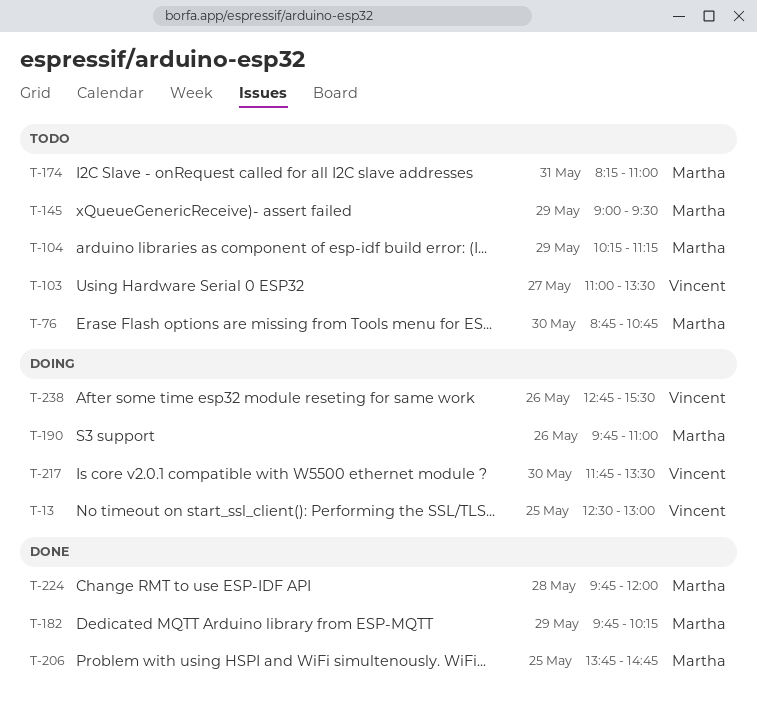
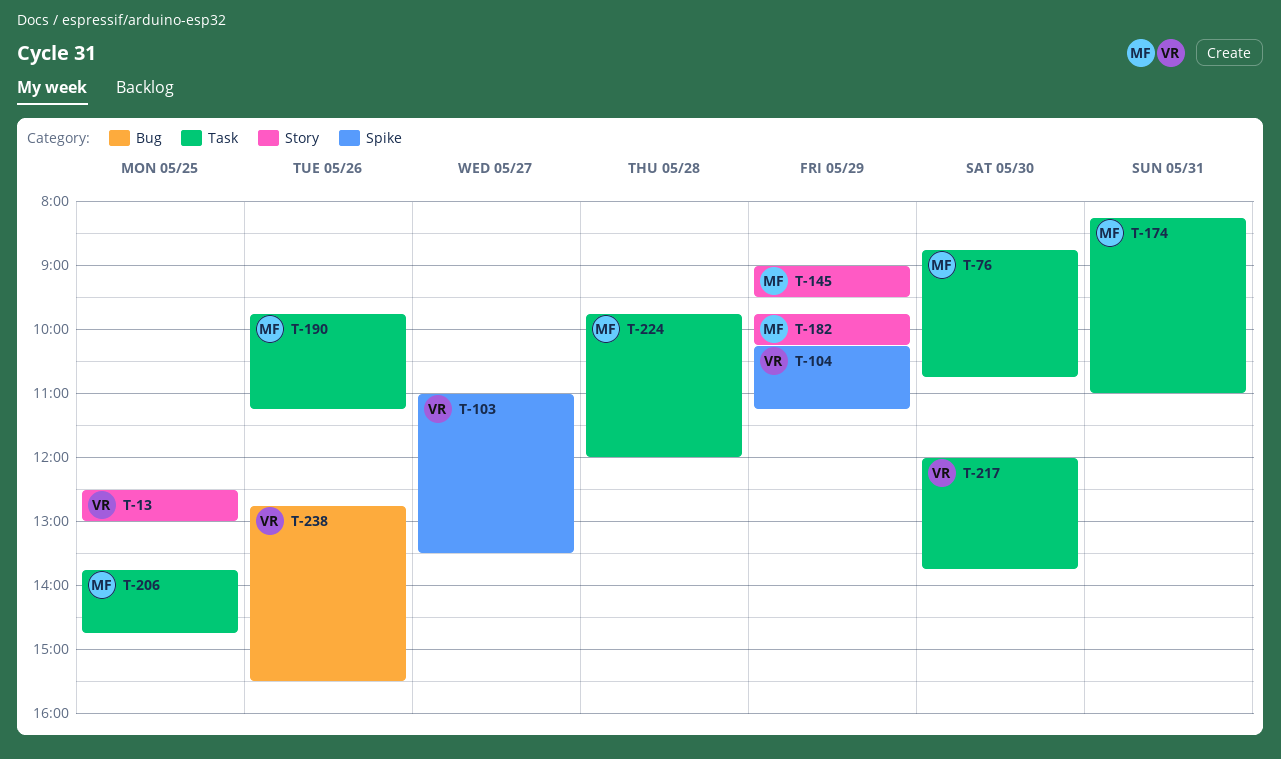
T-104, owner: Martha -> Vincent
T-190, ends: 11:00 -> 11:15
T-217, begins: 11:45 -> 12:00
T-217, ends: 13:30 -> 13:45

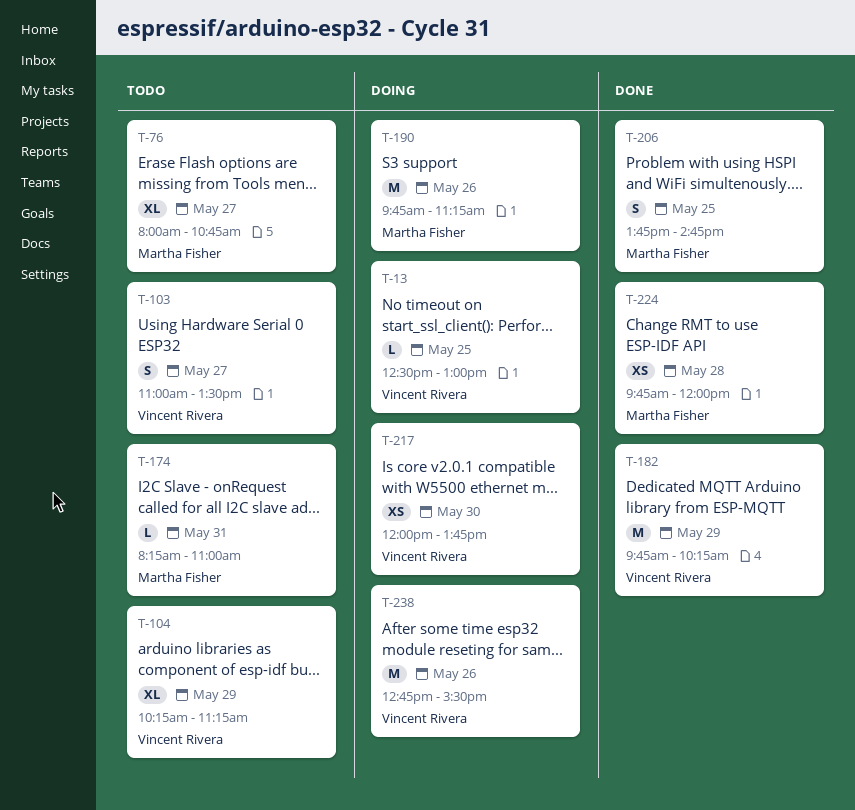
T-76, day: May 30 -> May 27
T-76, begins: 08:45 -> 08:00
T-145: present -> none
T-182, owner: Martha Fisher -> Vincent Rivera

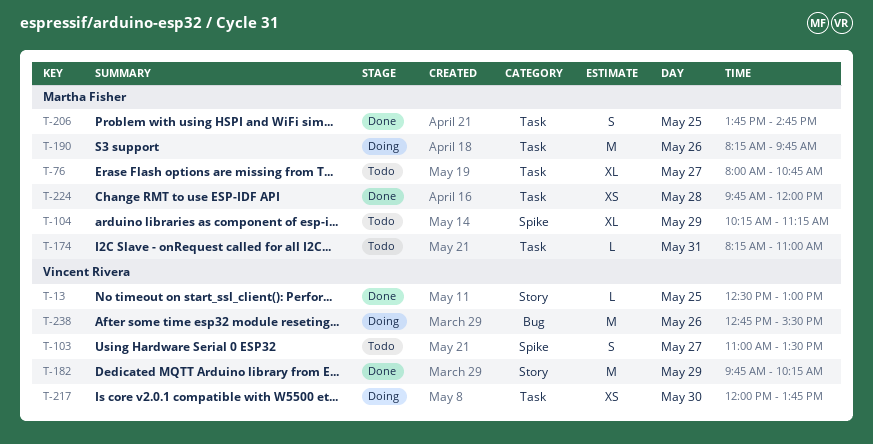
T-13, status: Doing -> Done
T-104, owner: Vincent Rivera -> Martha Fisher
T-190, begins: 09:45 -> 08:15
T-190, ends: 11:15 -> 09:45

